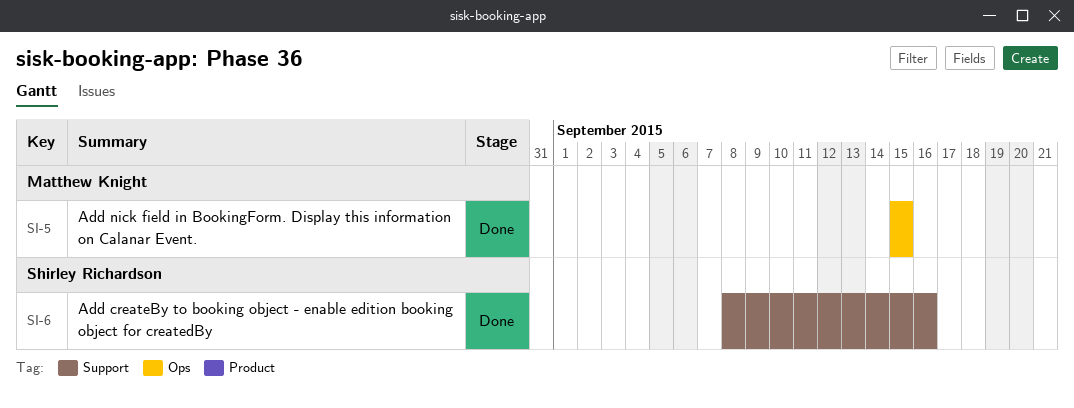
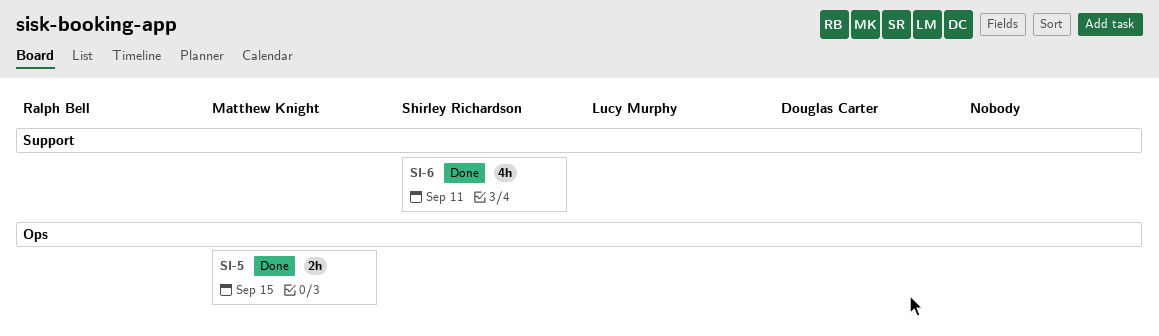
SI-6, due: Sep 16 -> Sep 11

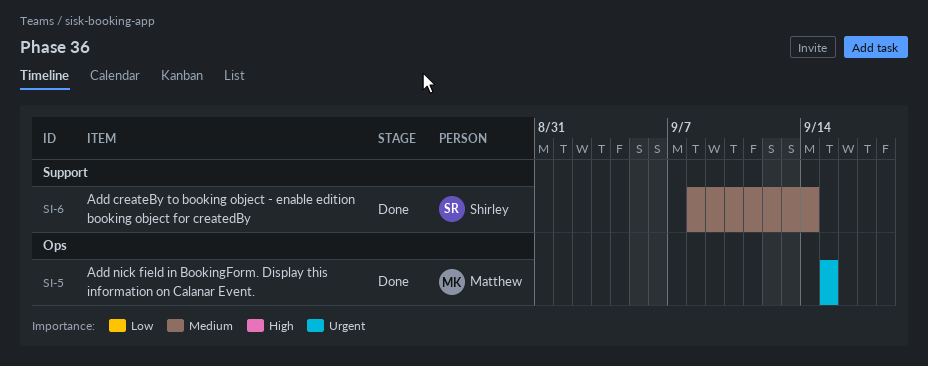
SI-6, due: Sep 11 -> Sep 14

